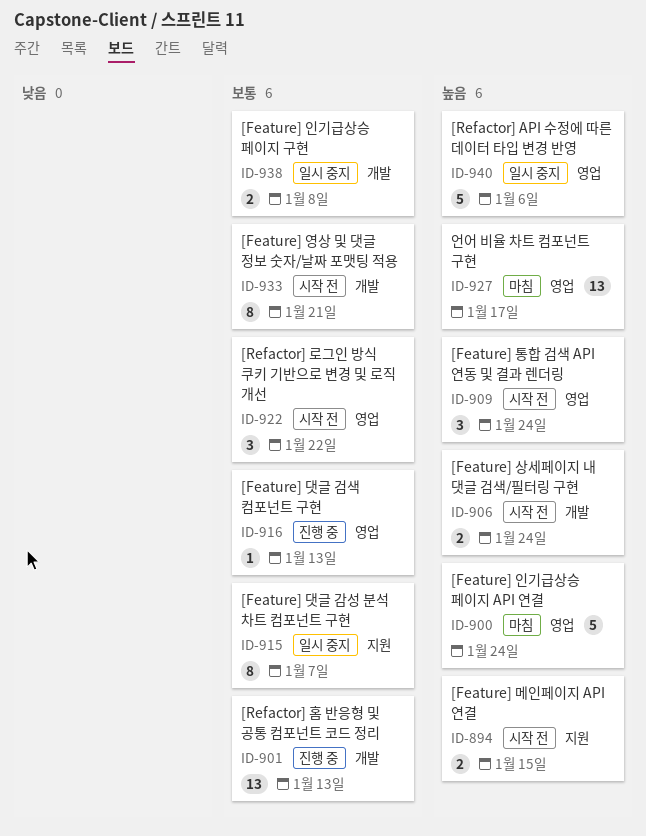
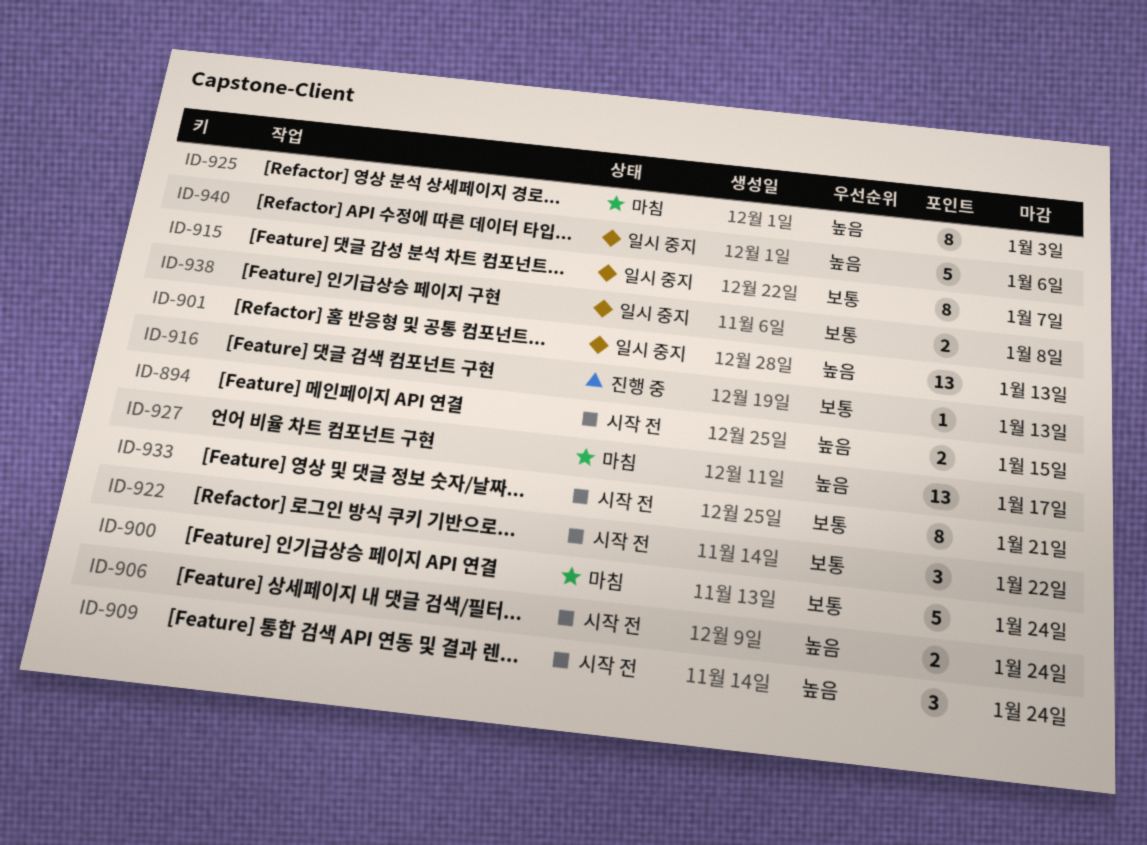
ID-900, priority: 높음 -> 보통
ID-901, status: 진행 중 -> 일시 중지
ID-901, priority: 보통 -> 높음
ID-925: none -> present

